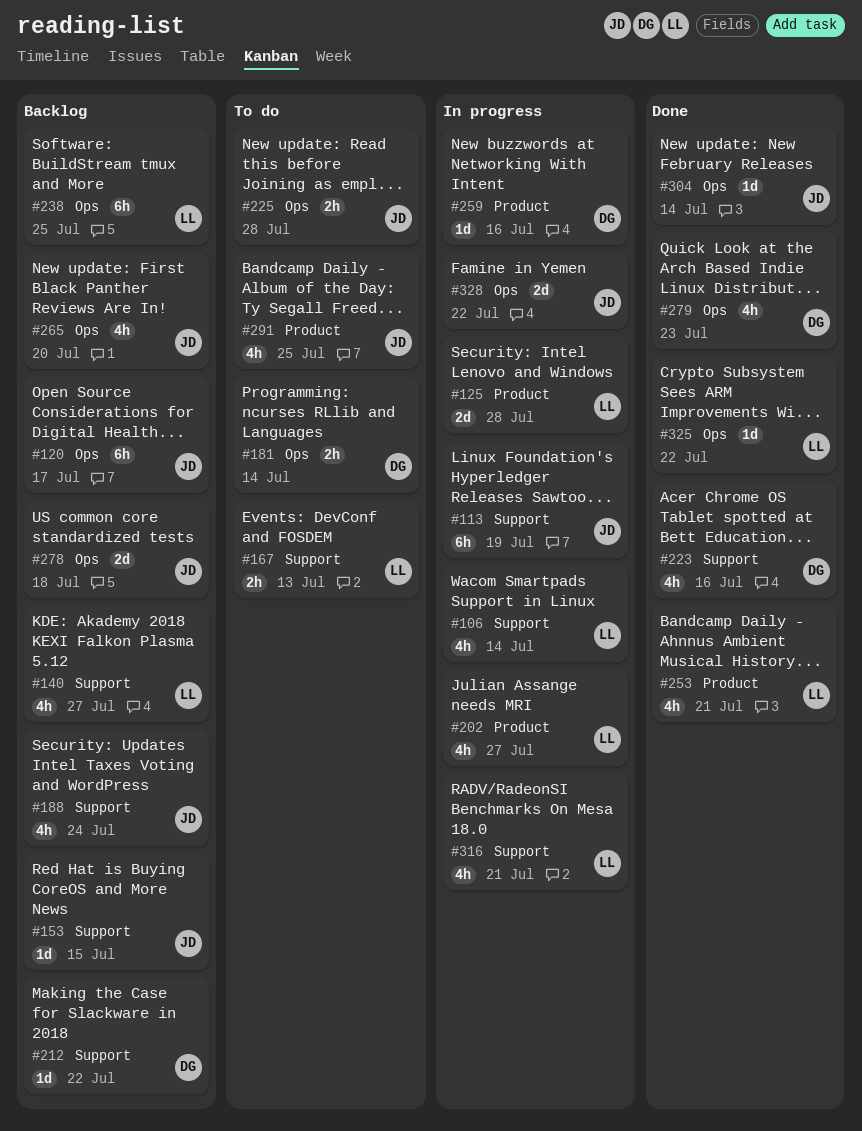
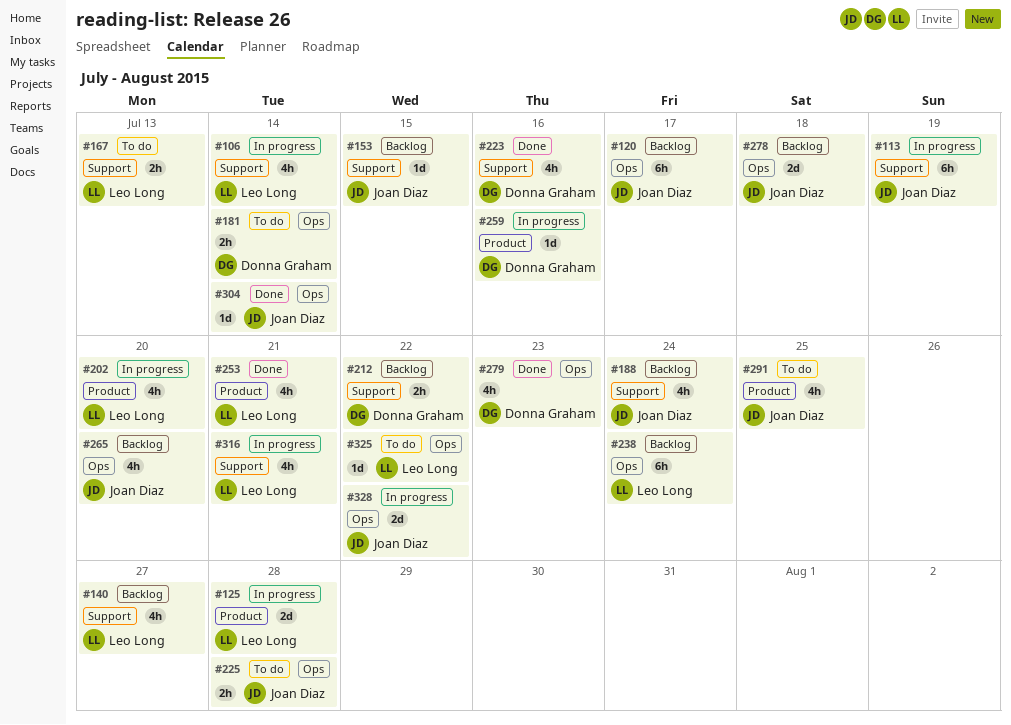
#202, due: Jul 27 -> Jul 20
#212, estimate: 1d -> 2h
#238, due: Jul 25 -> Jul 24
#325, status: Done -> To do

